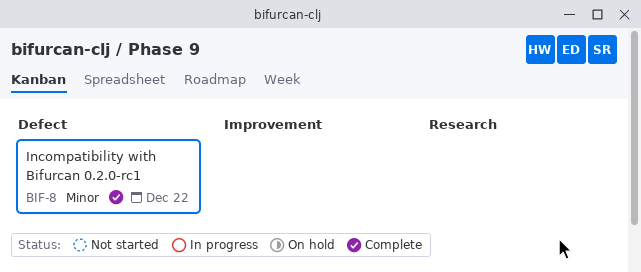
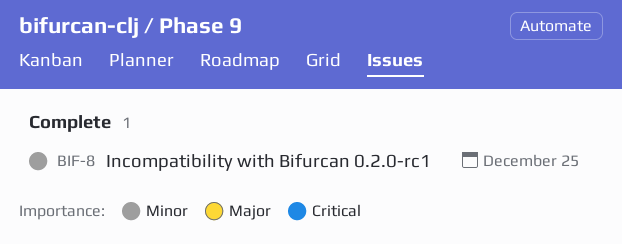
BIF-8, due: Dec 22 -> Dec 25

